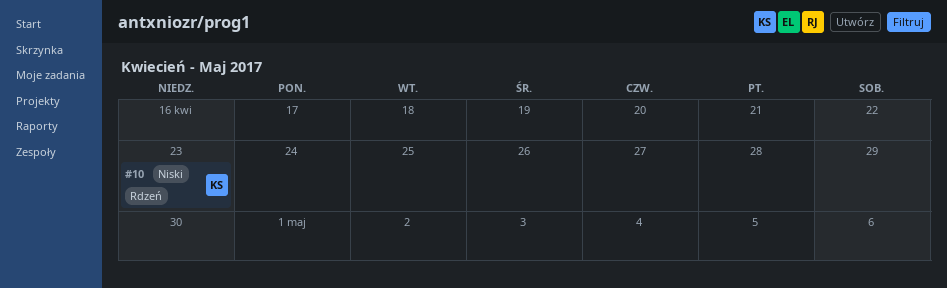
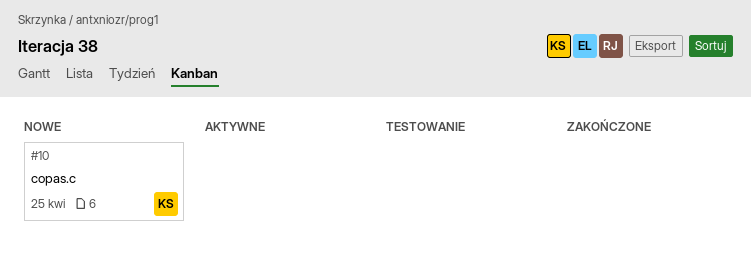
#10, due: Apr 23 -> Apr 25

